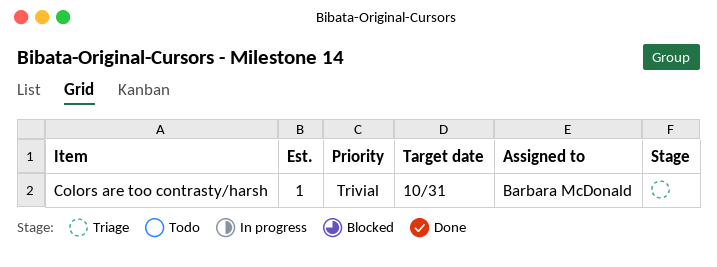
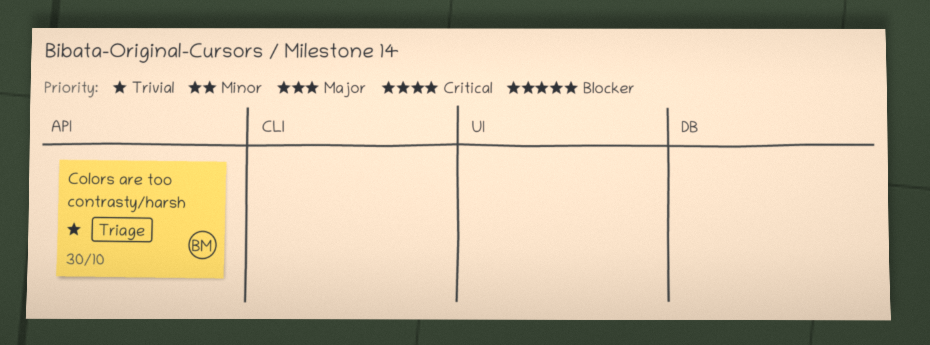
Colors are too contrasty/harsh, due: Oct 31 -> Oct 30

